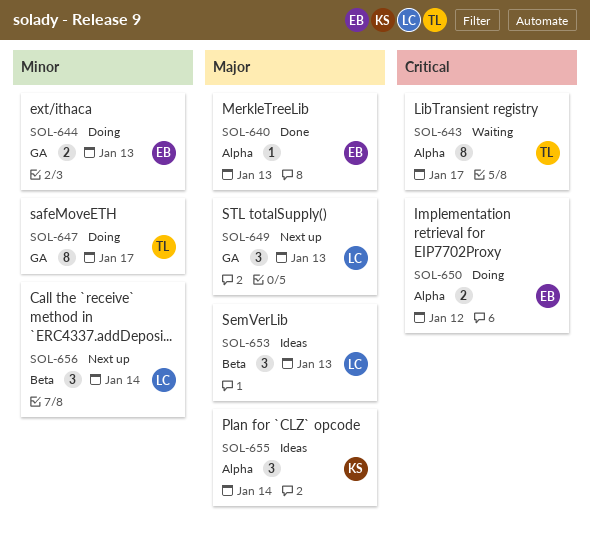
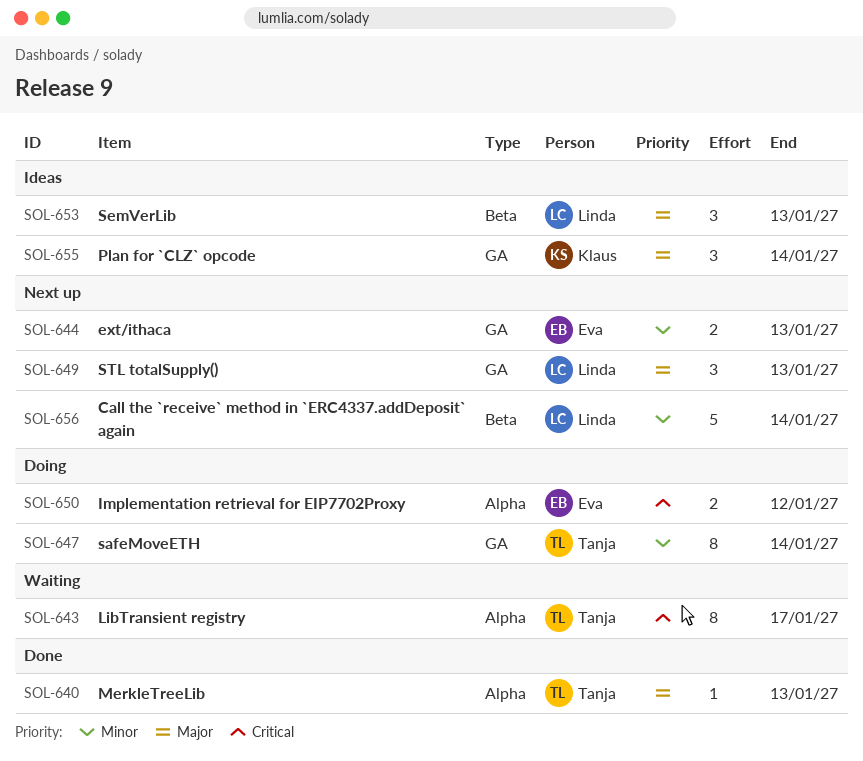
SOL-640, owner: Eva -> Tanja
SOL-644, status: Doing -> Next up
SOL-647, due: Jan 17 -> Jan 14
SOL-655, label: Alpha -> GA
SOL-656, estimate: 3 -> 5

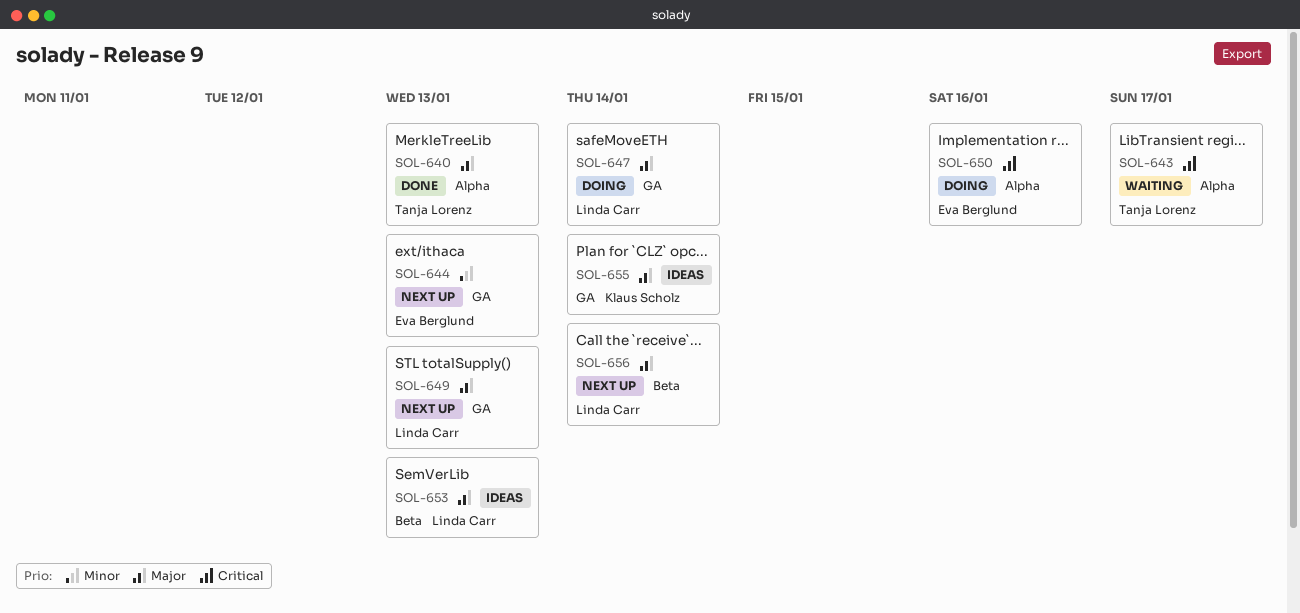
SOL-647, owner: Tanja Lorenz -> Linda Carr
SOL-647, priority: Minor -> Major
SOL-650, due: Jan 12 -> Jan 16
SOL-656, priority: Minor -> Major

